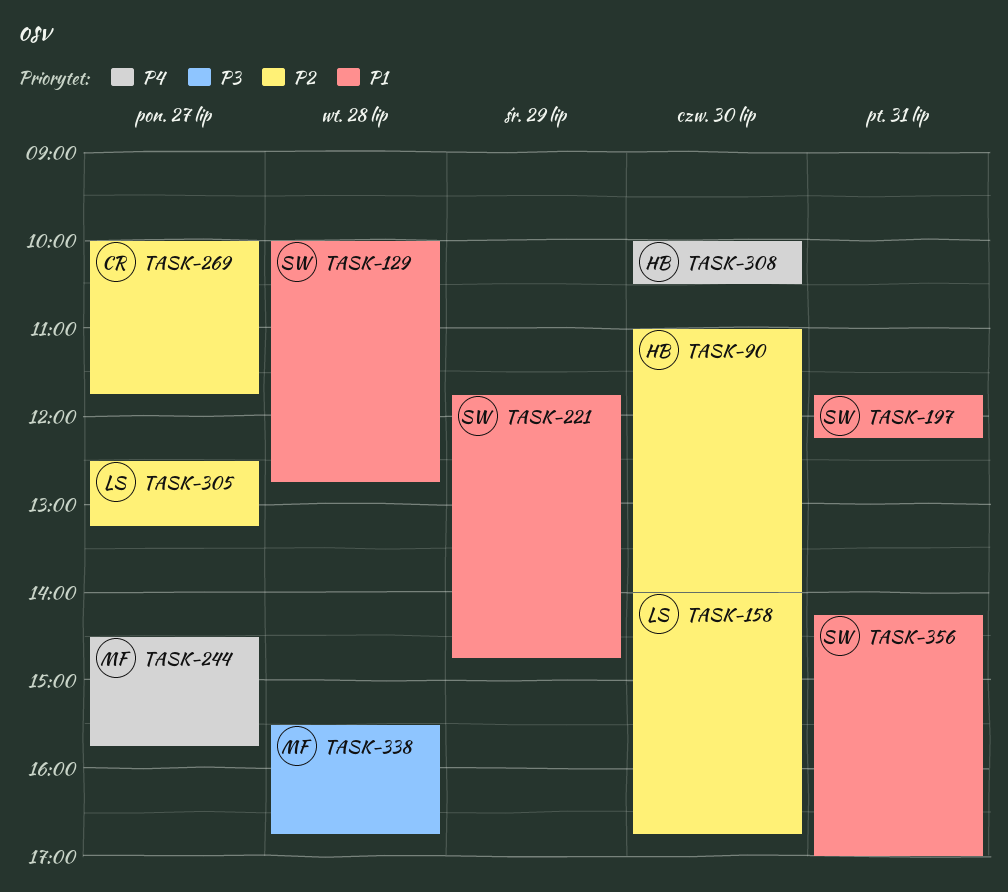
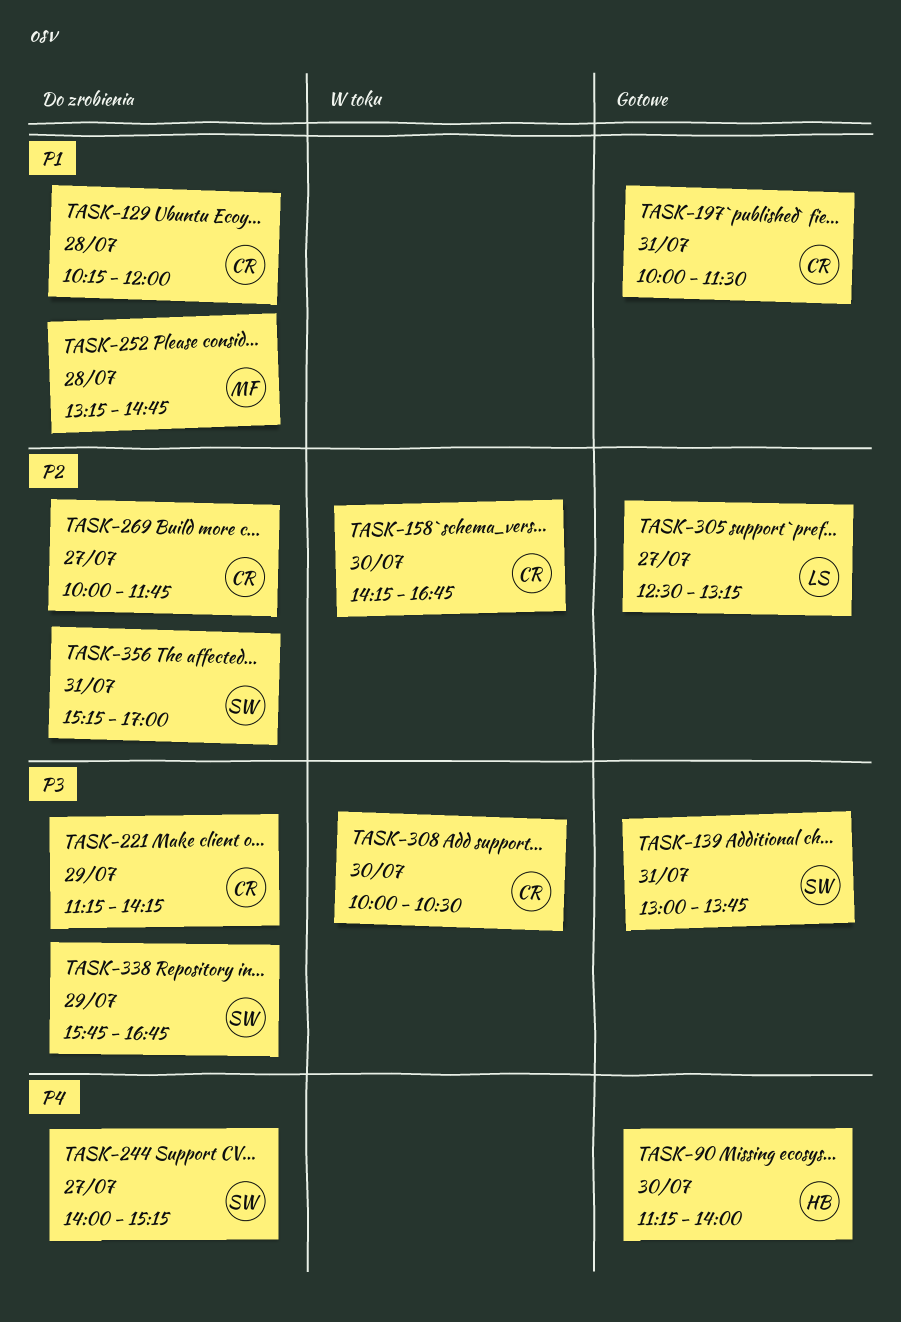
TASK-90, priority: P2 -> P4
TASK-90, begins: 11:00 -> 11:15
TASK-129, owner: SW -> CR
TASK-129, begins: 10:00 -> 10:15
TASK-129, ends: 12:45 -> 12:00
TASK-139: none -> present
TASK-158, owner: LS -> CR
TASK-158, begins: 14:00 -> 14:15
TASK-197, owner: SW -> CR
TASK-197, begins: 11:45 -> 10:00
TASK-197, ends: 12:15 -> 11:30
TASK-221, owner: SW -> CR
TASK-221, priority: P1 -> P3
TASK-221, begins: 11:45 -> 11:15
TASK-221, ends: 14:45 -> 14:15
TASK-244, owner: MF -> SW
TASK-244, begins: 14:30 -> 14:00
TASK-244, ends: 15:45 -> 15:15
TASK-252: none -> present
TASK-308, owner: HB -> CR
TASK-308, priority: P4 -> P3
TASK-338, owner: MF -> SW
TASK-338, day: Jul 28 -> Jul 29
TASK-338, begins: 15:30 -> 15:45
TASK-356, priority: P1 -> P2
TASK-356, begins: 14:15 -> 15:15

